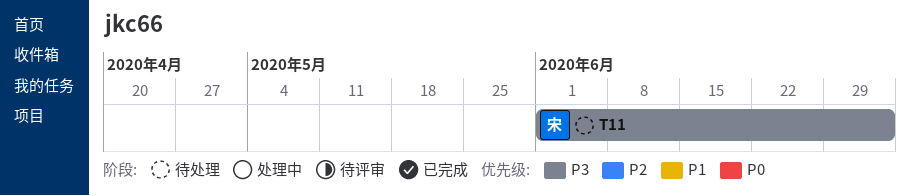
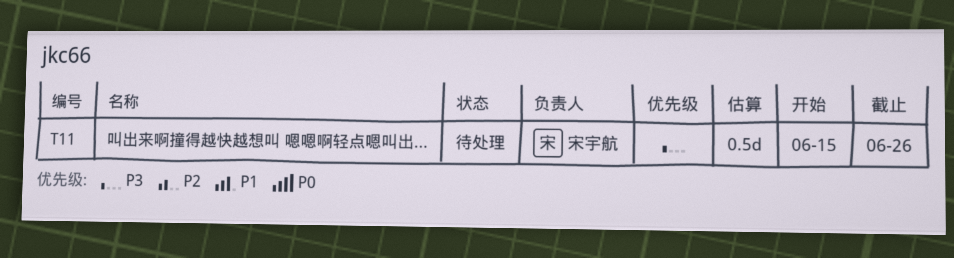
T11, start: Jun 1 -> Jun 15
T11, due: Jul 3 -> Jun 26

